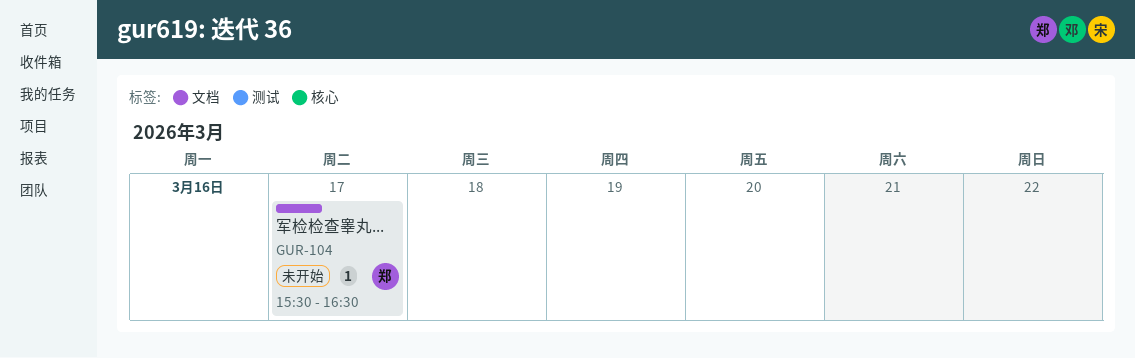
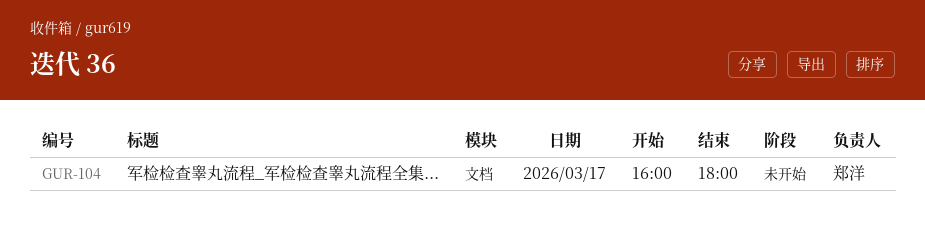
GUR-104, begins: 15:30 -> 16:00
GUR-104, ends: 16:30 -> 18:00

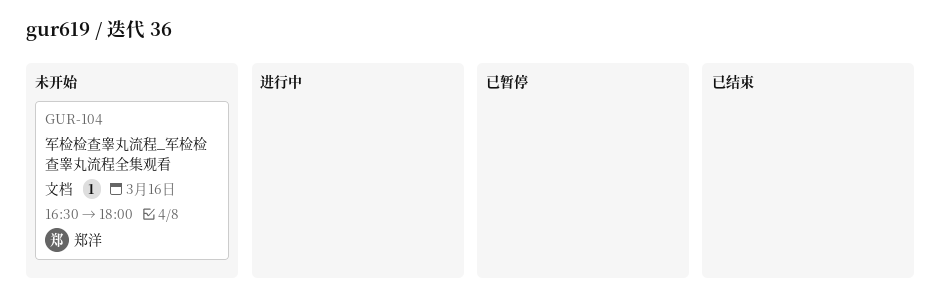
GUR-104, day: Mar 17 -> Mar 16
GUR-104, begins: 16:00 -> 16:30

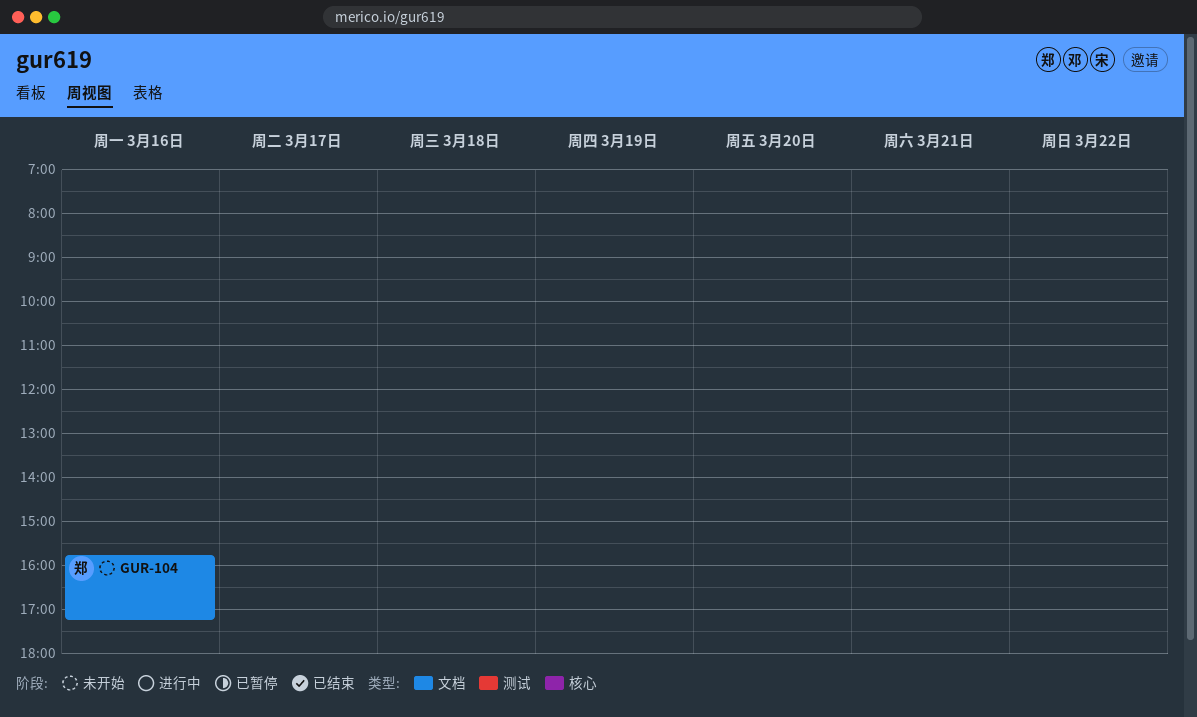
GUR-104, begins: 16:30 -> 15:45
GUR-104, ends: 18:00 -> 17:15

